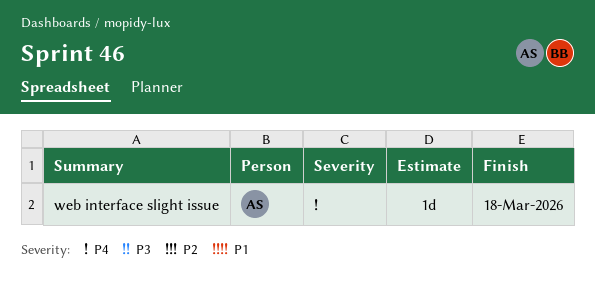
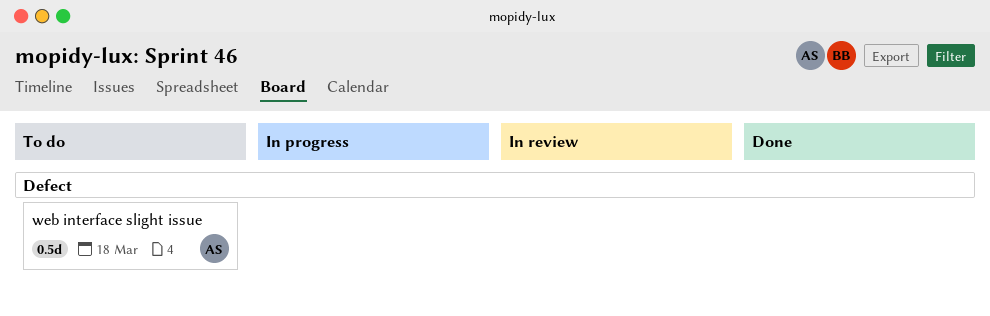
web interface slight issue, estimate: 1d -> 0.5d

